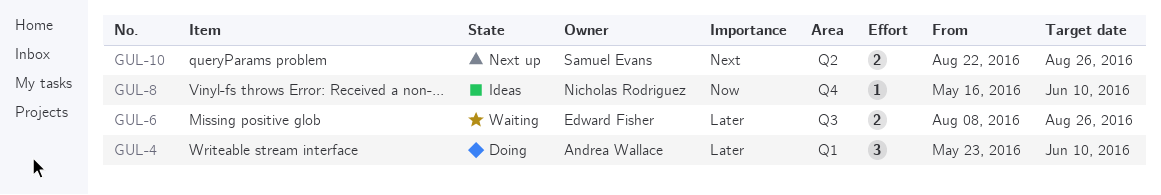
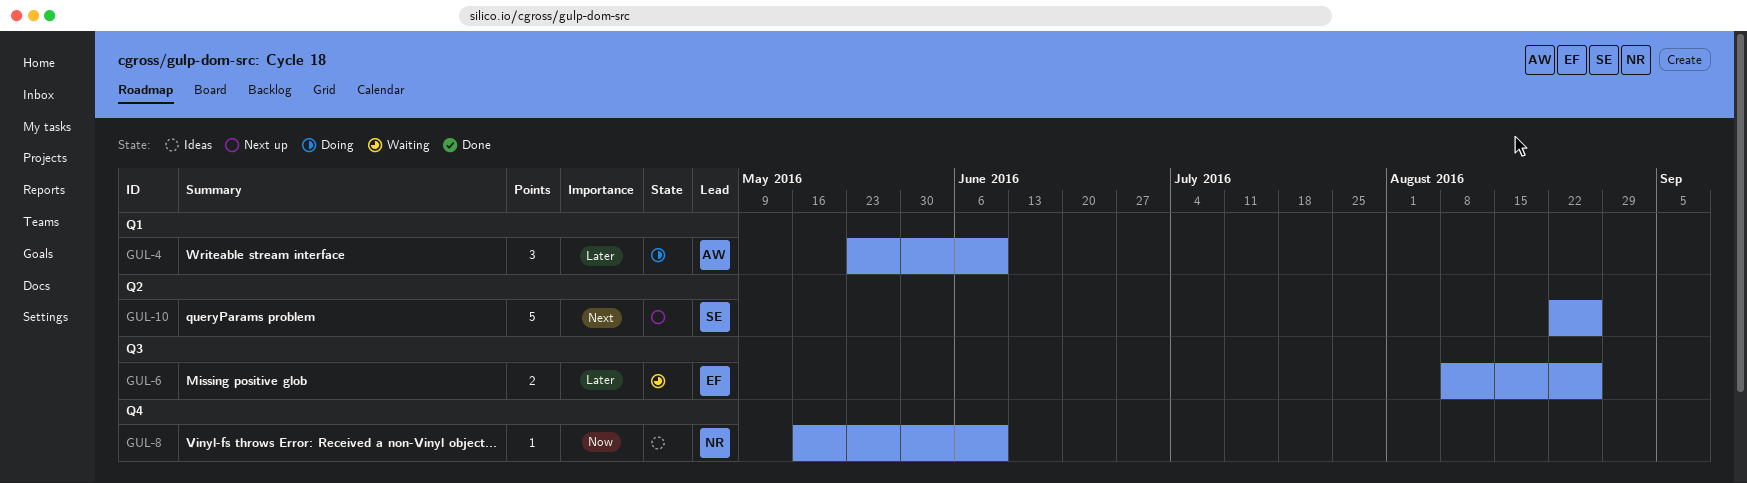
GUL-10, estimate: 2 -> 5

